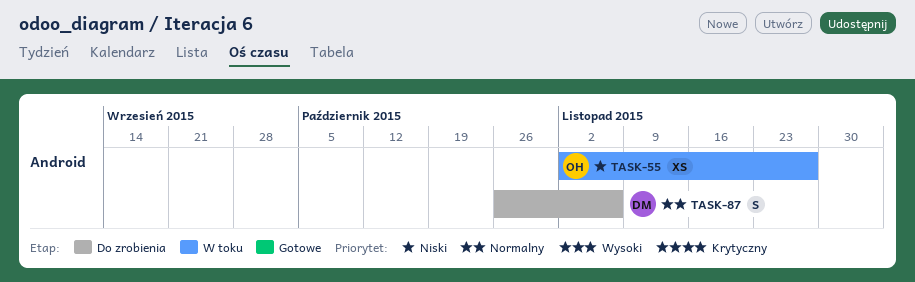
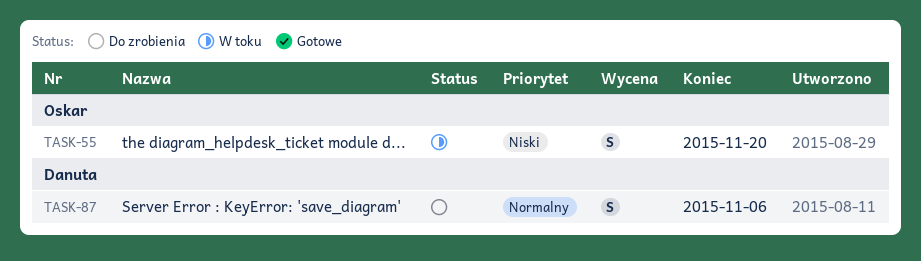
TASK-55, estimate: XS -> S
TASK-55, due: Nov 27 -> Nov 20

